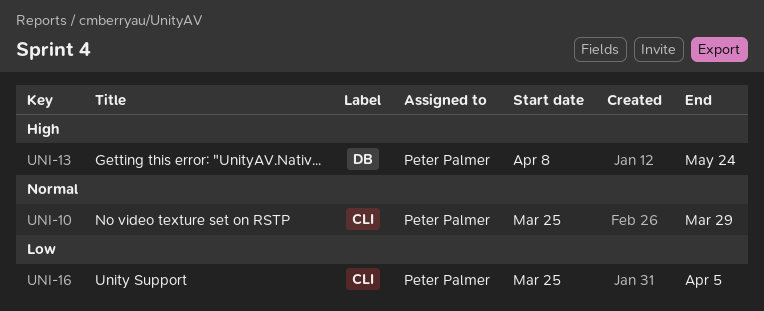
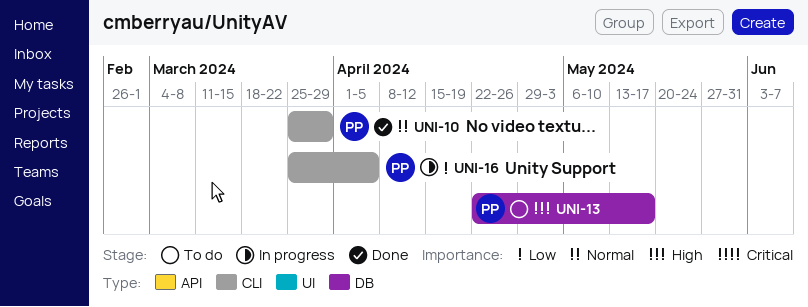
UNI-13, start: Apr 8 -> Apr 22
UNI-13, due: May 24 -> May 17

